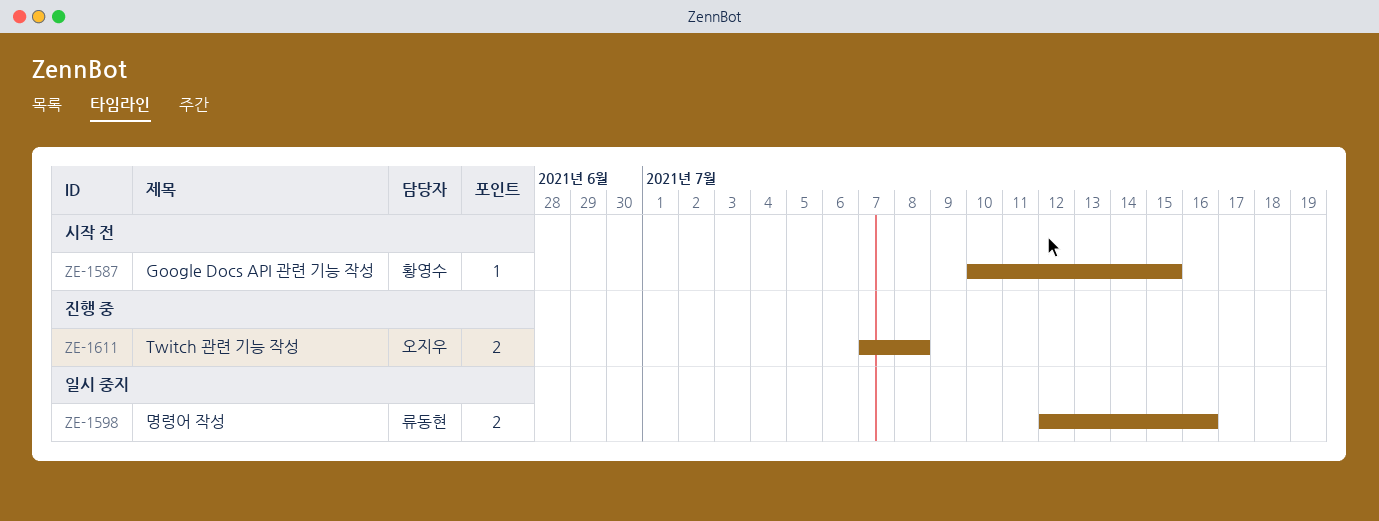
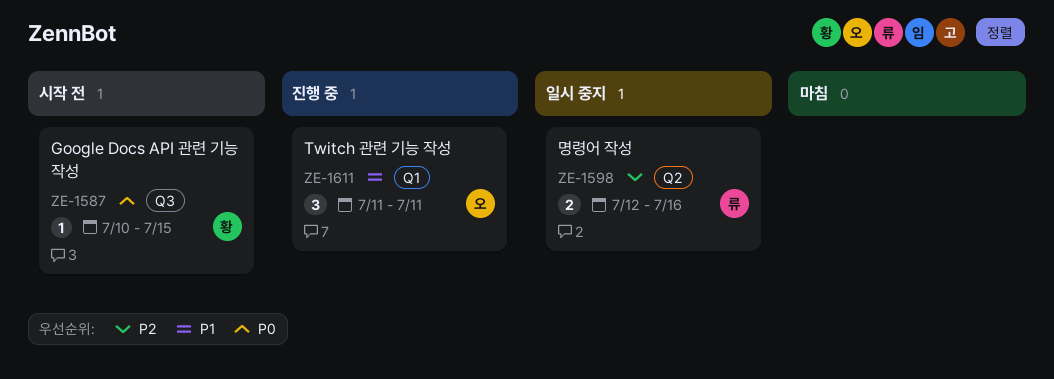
ZE-1611, estimate: 2 -> 3
ZE-1611, start: Jul 7 -> Jul 11
ZE-1611, due: Jul 8 -> Jul 11

